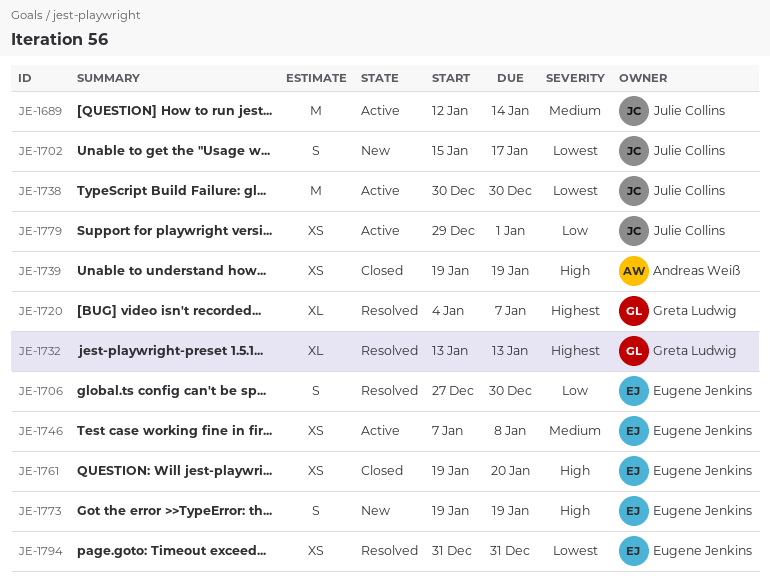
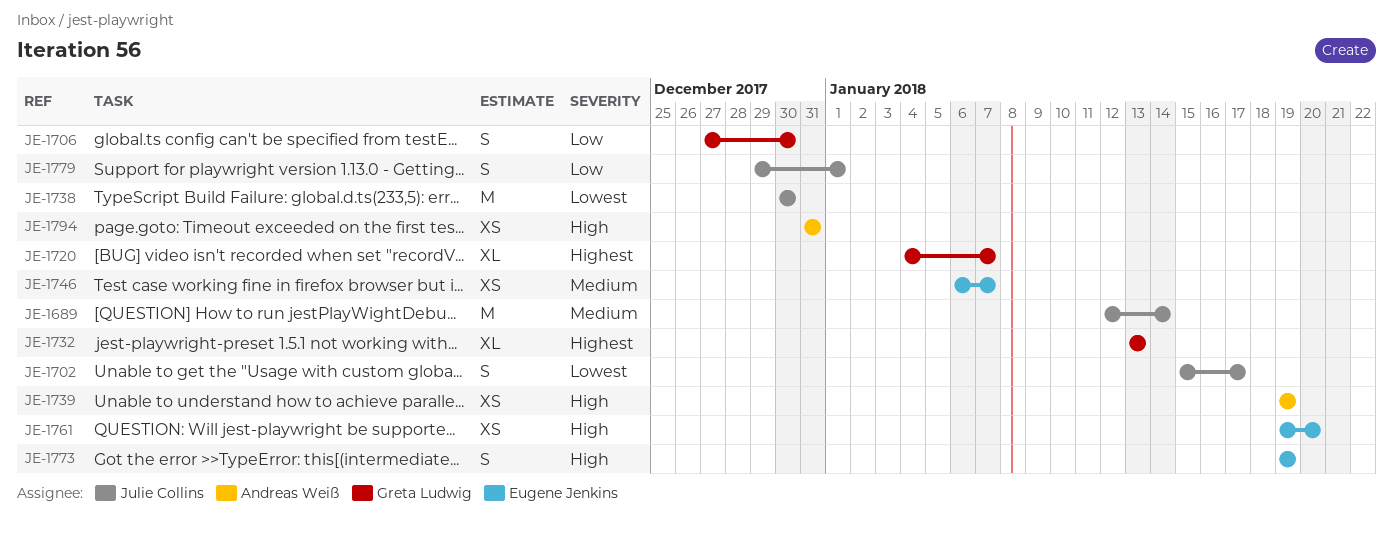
JE-1706, owner: Eugene Jenkins -> Greta Ludwig
JE-1746, start: Jan 7 -> Jan 6
JE-1746, due: Jan 8 -> Jan 7
JE-1779, estimate: XS -> S
JE-1794, owner: Eugene Jenkins -> Andreas Weiß
JE-1794, priority: Lowest -> High

